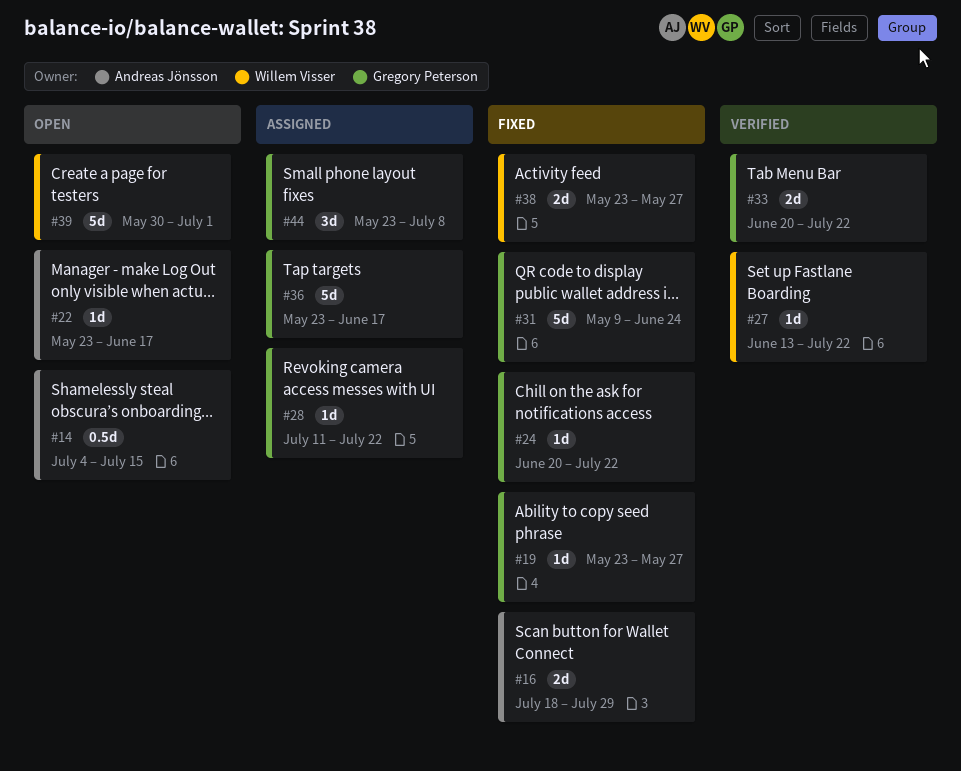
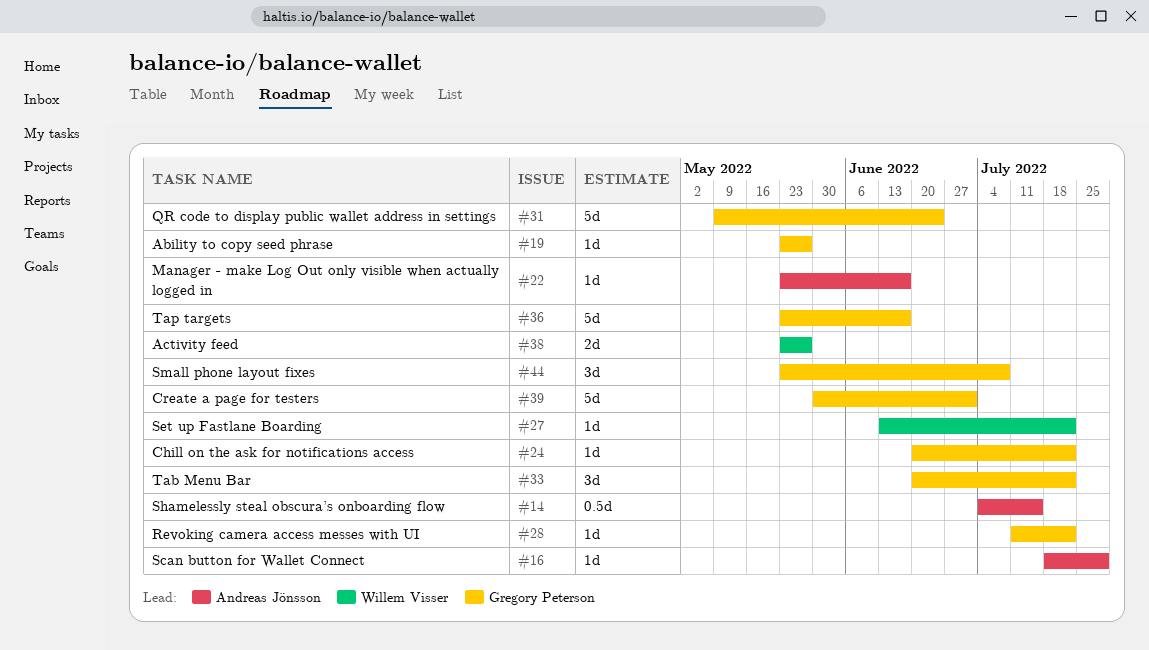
#16, estimate: 2d -> 1d
#33, estimate: 2d -> 3d
#39, owner: Willem Visser -> Gregory Peterson

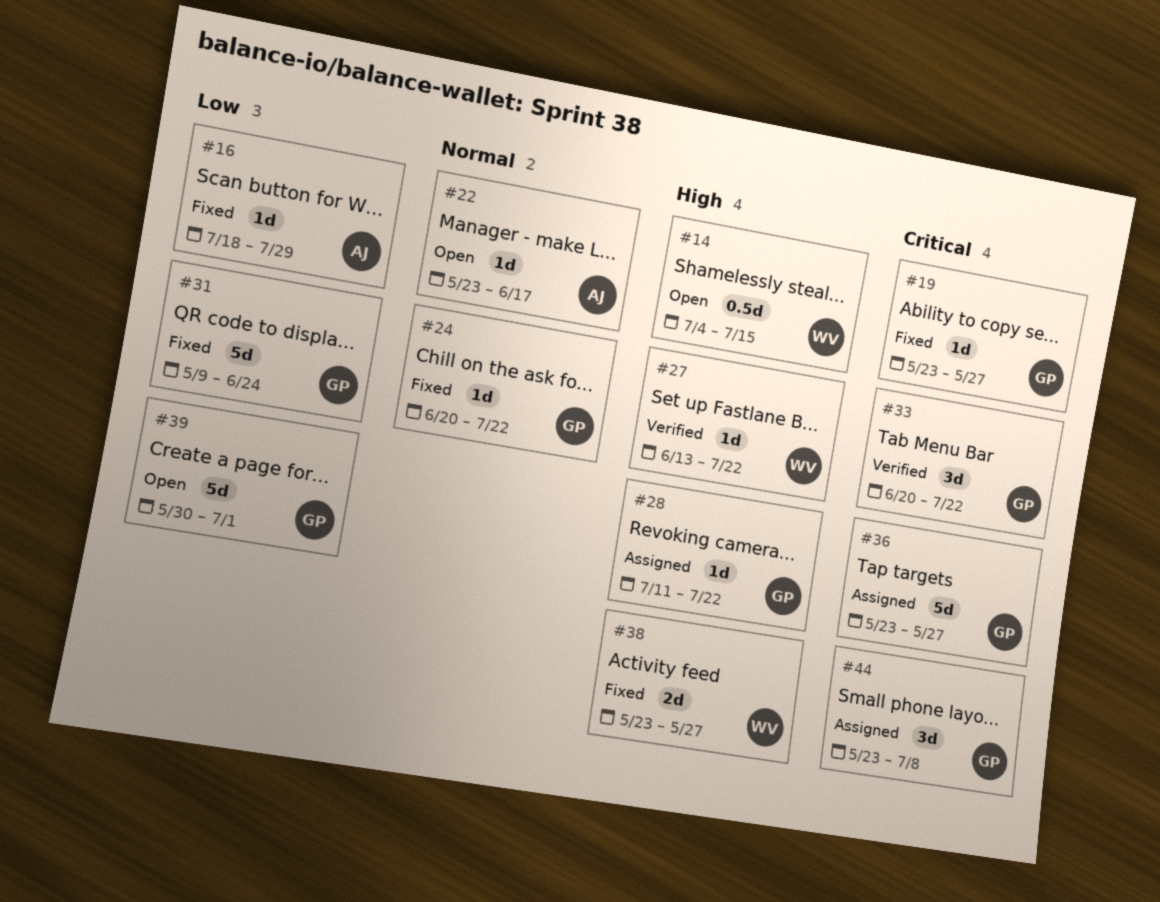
#14, owner: Andreas Jönsson -> Willem Visser
#36, due: Jun 17 -> May 27

